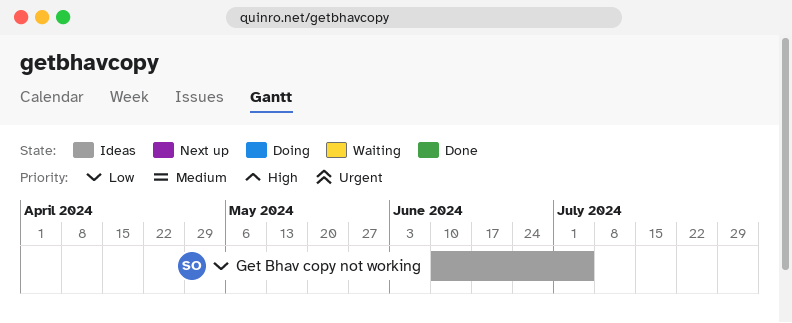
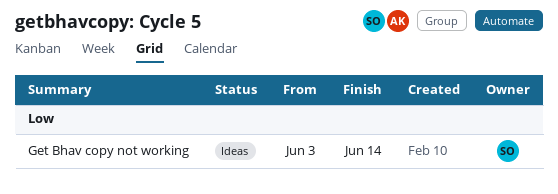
Get Bhav copy not working, start: Jun 10 -> Jun 3
Get Bhav copy not working, due: Jul 5 -> Jun 14

